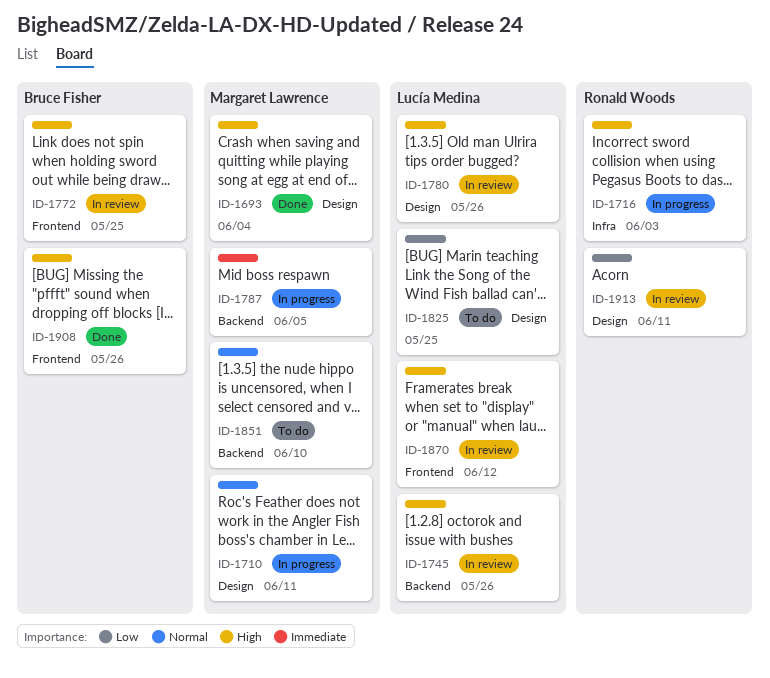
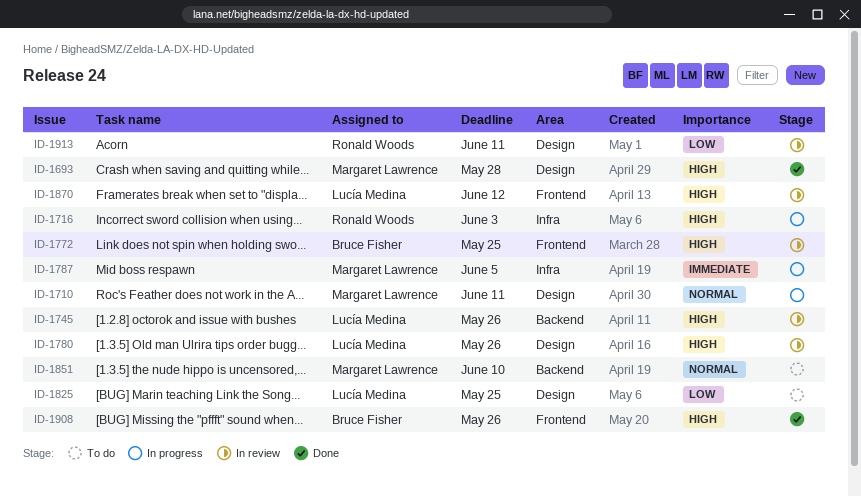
ID-1693, due: Jun 4 -> May 28
ID-1787, label: Backend -> Infra

